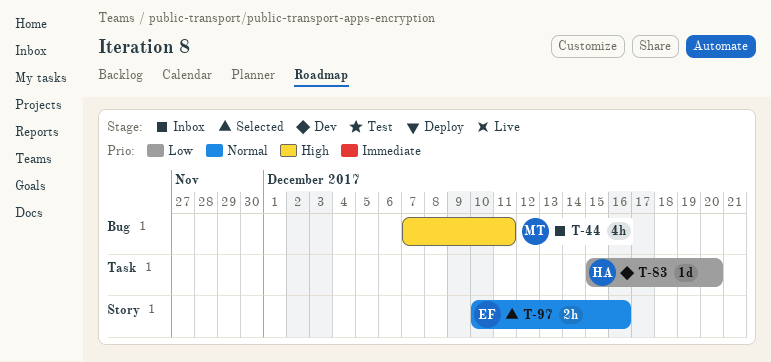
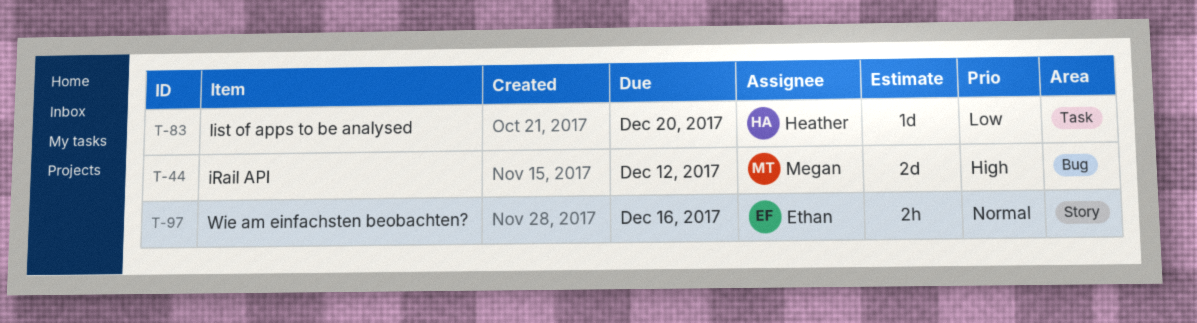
T-44, estimate: 4h -> 2d
T-44, due: Dec 11 -> Dec 12

